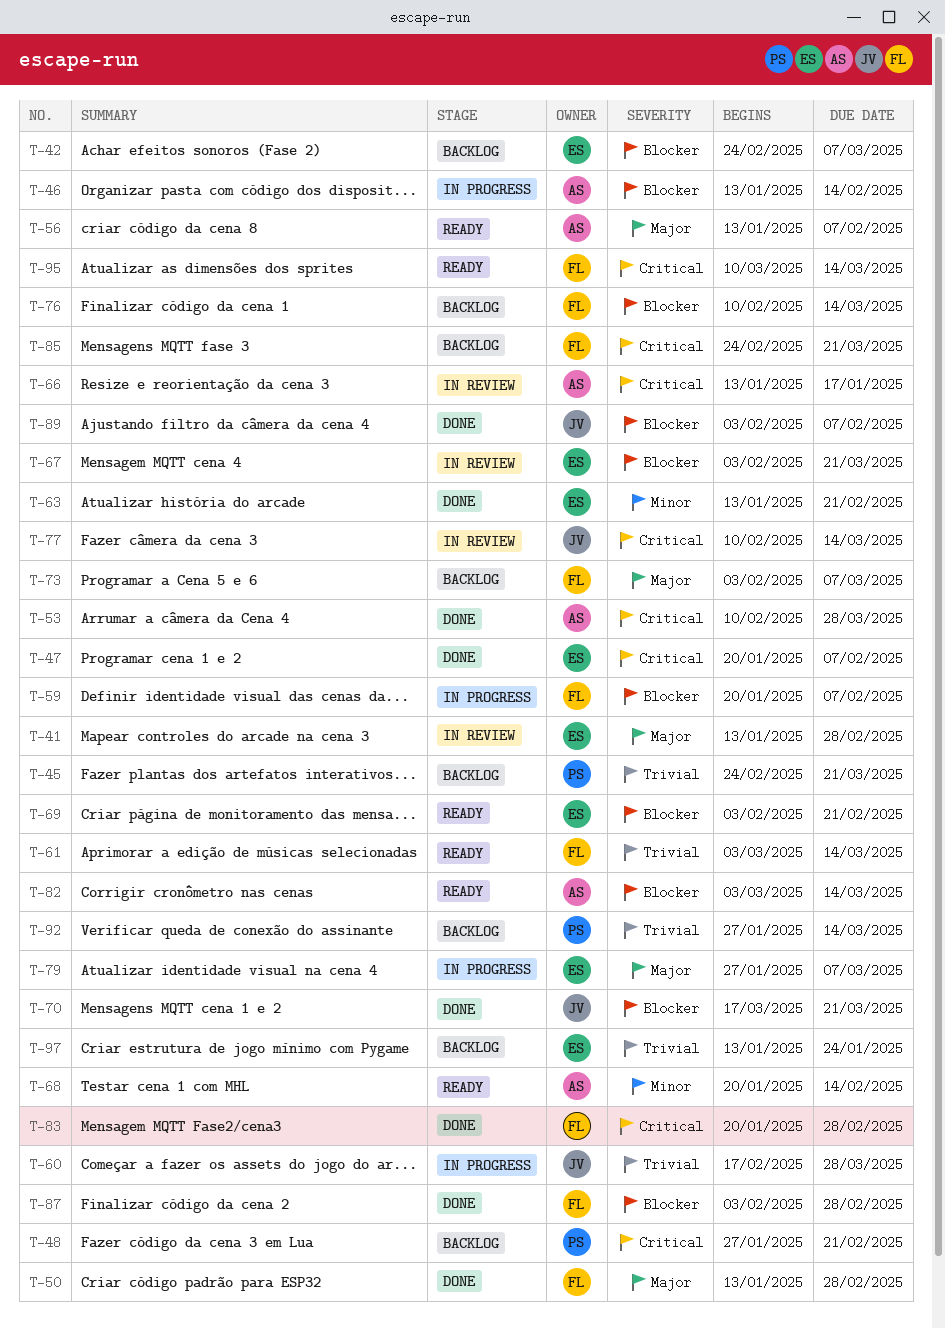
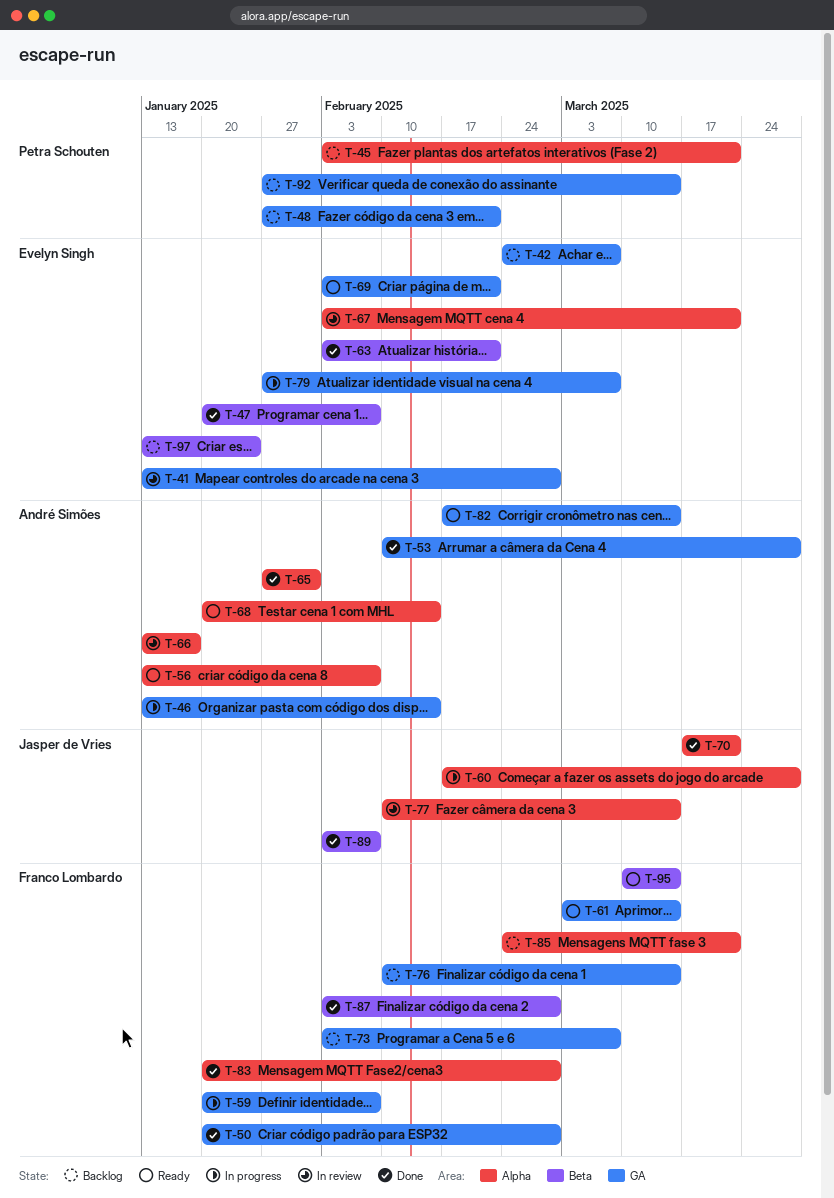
T-45, start: Feb 24 -> Feb 3
T-50, start: Jan 13 -> Jan 20
T-63, start: Jan 13 -> Feb 3
T-65: none -> present
T-82, start: Mar 3 -> Feb 17

